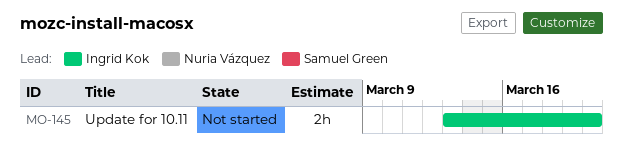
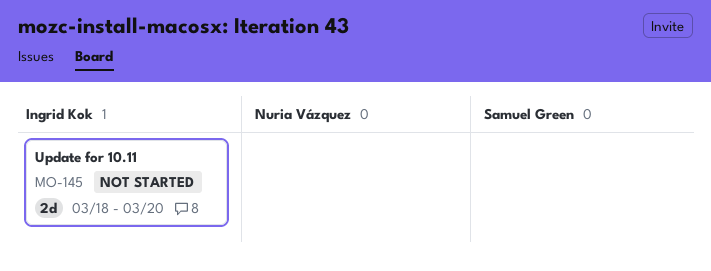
MO-145, estimate: 2h -> 2d
MO-145, start: Mar 13 -> Mar 18

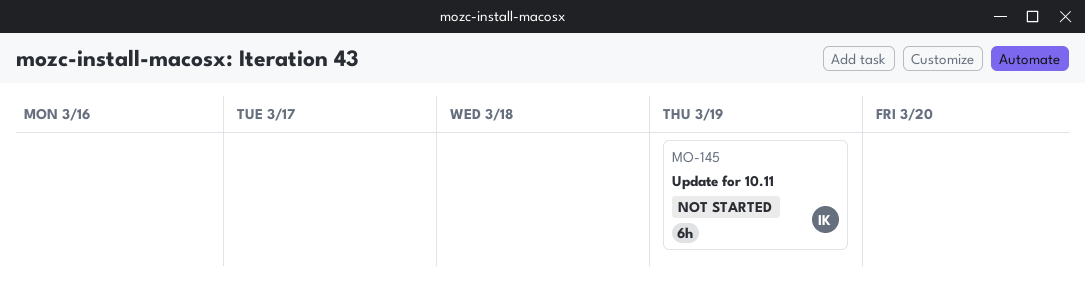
MO-145, estimate: 2d -> 6h
MO-145, due: Mar 20 -> Mar 19

